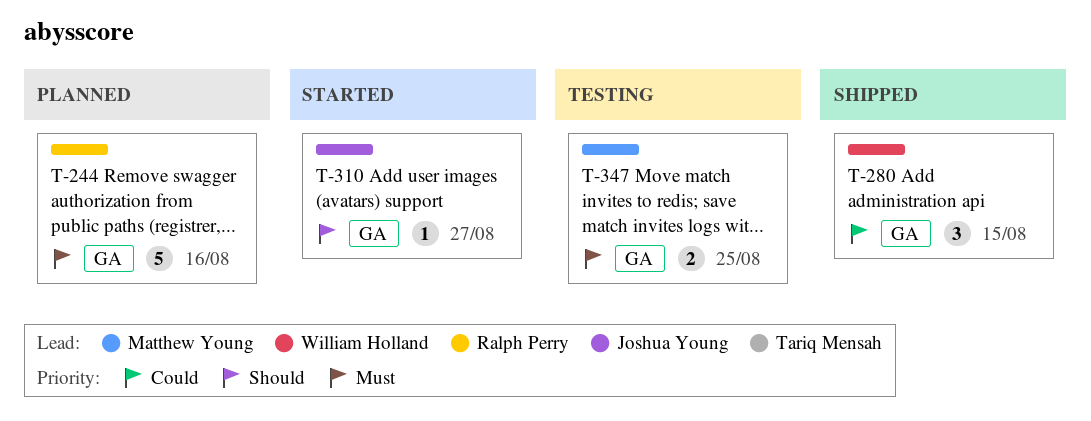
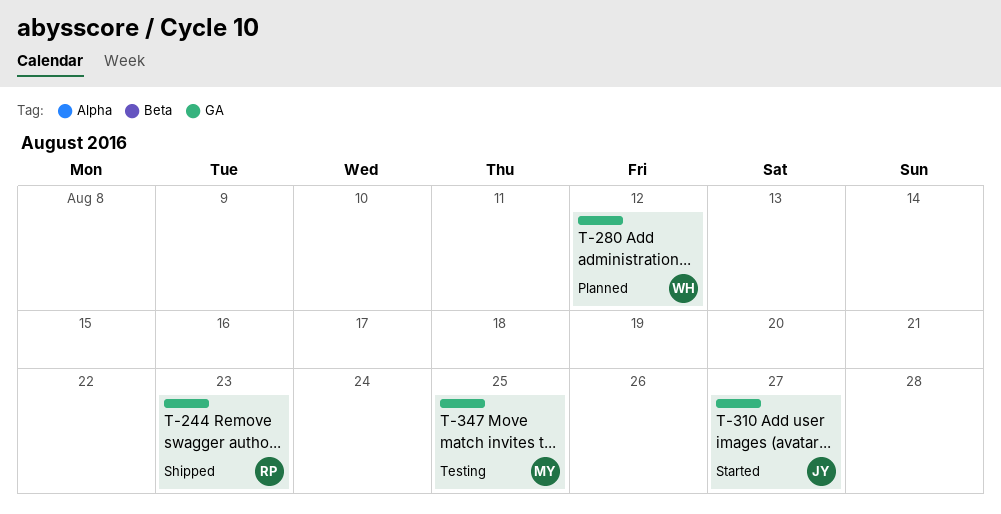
T-244, status: Planned -> Shipped
T-244, due: Aug 16 -> Aug 23
T-280, status: Shipped -> Planned
T-280, due: Aug 15 -> Aug 12

